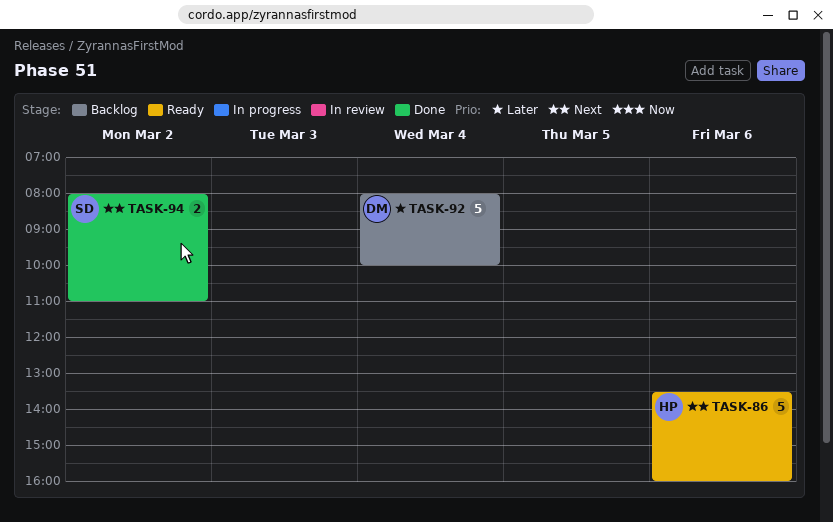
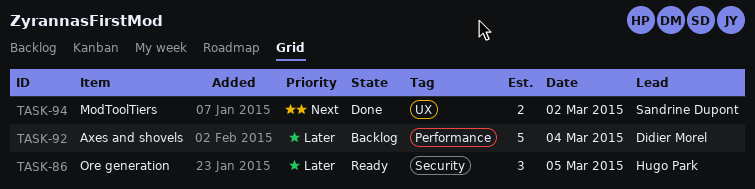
TASK-86, priority: Next -> Later
TASK-86, estimate: 5 -> 3
TASK-86, day: Mar 6 -> Mar 5

